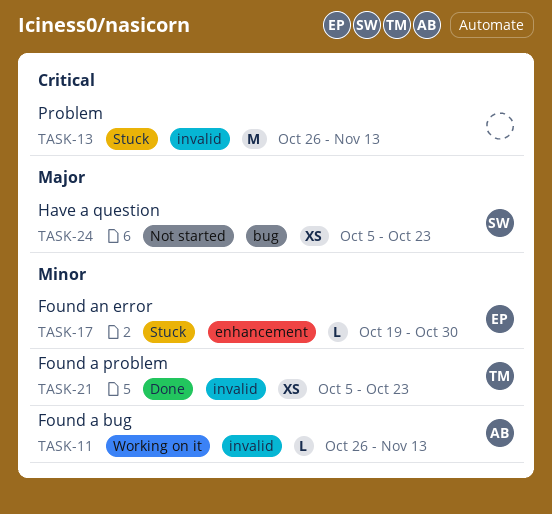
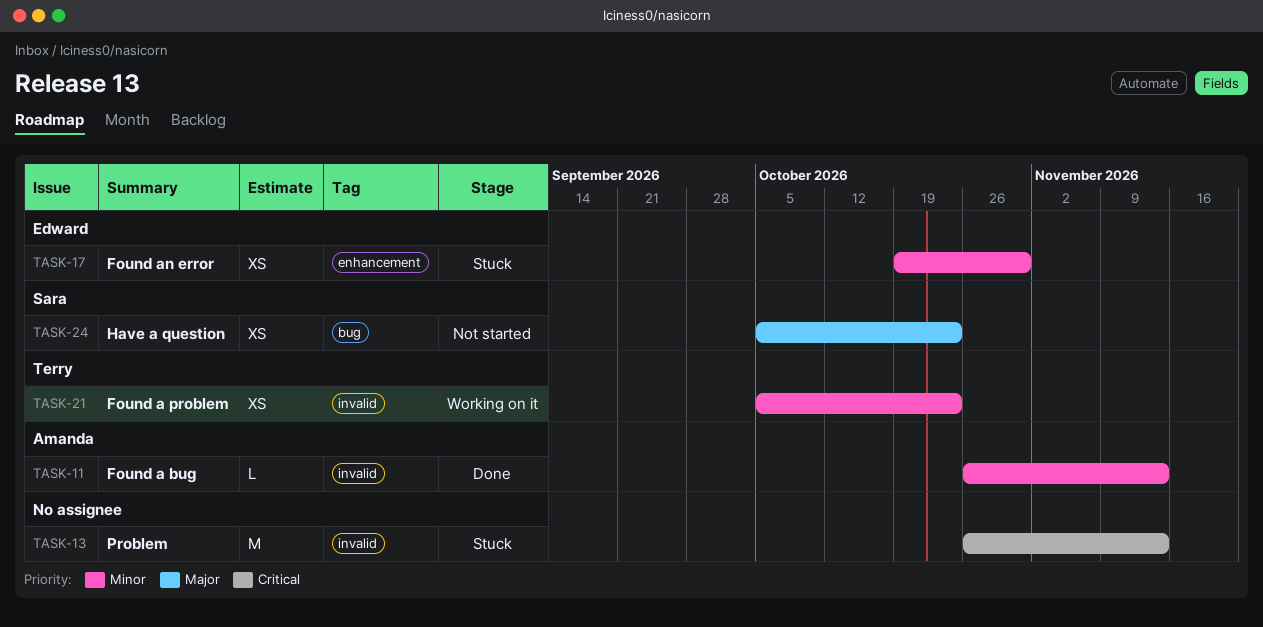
TASK-11, status: Working on it -> Done
TASK-17, estimate: L -> XS
TASK-21, status: Done -> Working on it

